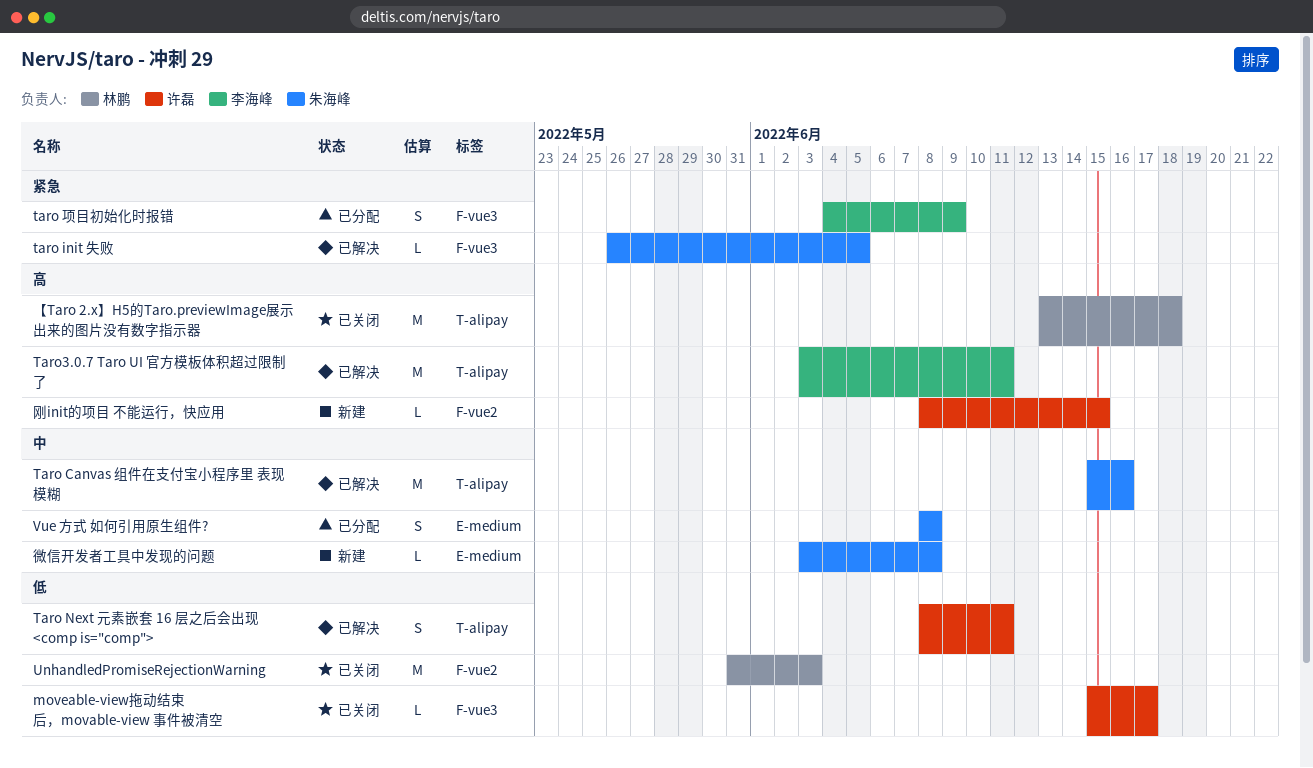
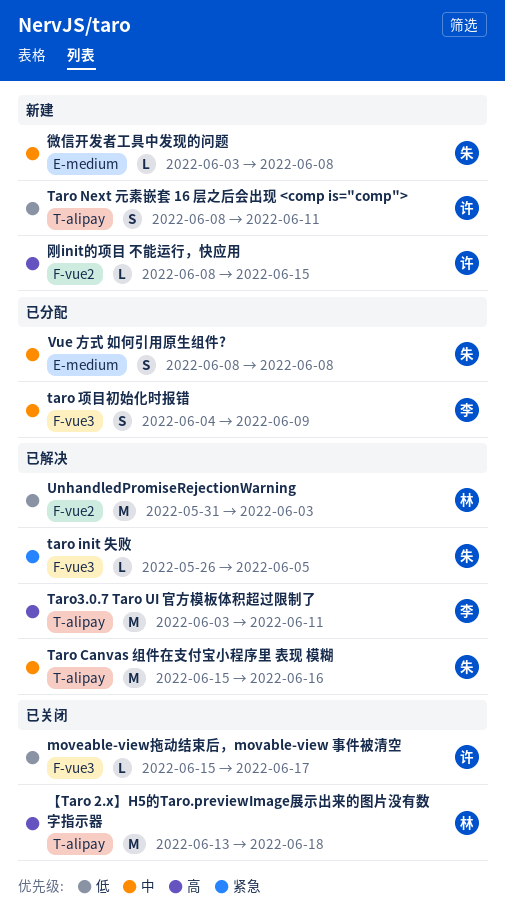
Taro Next 元素嵌套 16 层之后会出现 <comp is="comp">, status: 已解决 -> 新建
taro 项目初始化时报错, priority: 紧急 -> 中
UnhandledPromiseRejectionWarning, status: 已关闭 -> 已解决

